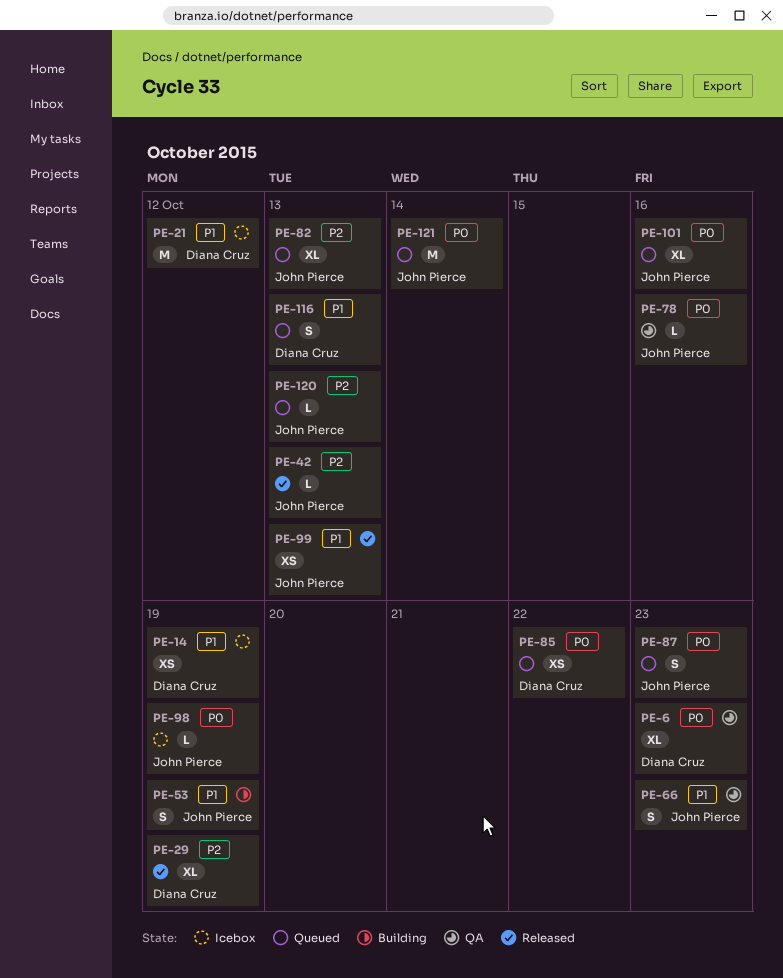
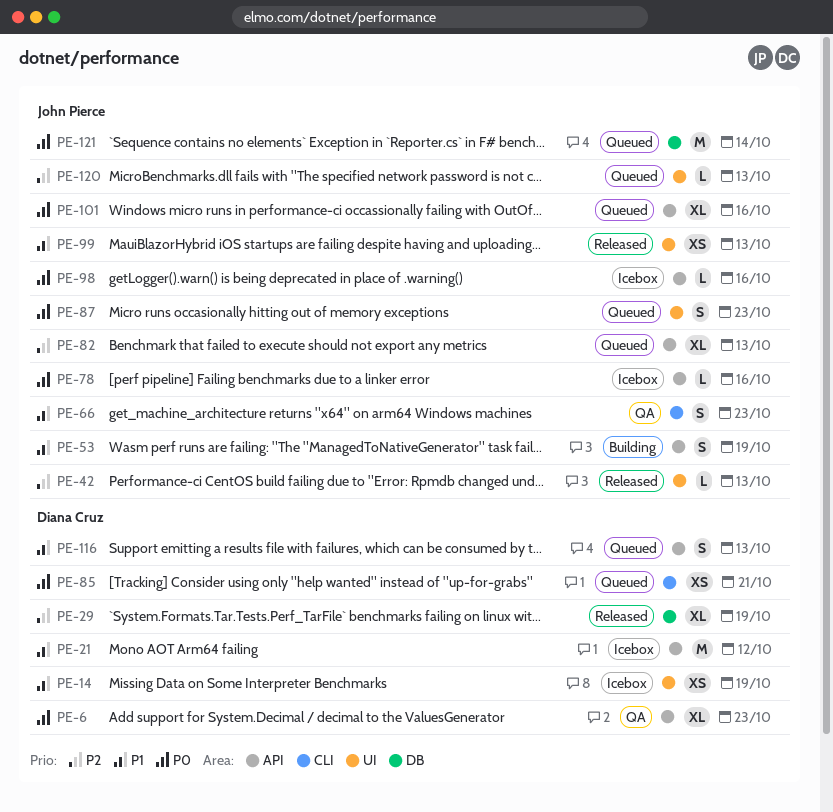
PE-78, status: QA -> Icebox
PE-85, due: Oct 22 -> Oct 21
PE-98, due: Oct 19 -> Oct 16

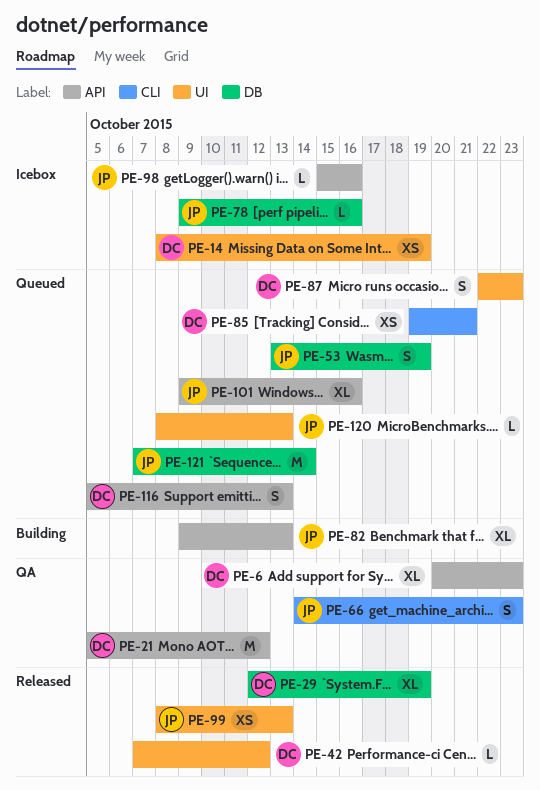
PE-21, status: Icebox -> QA
PE-42, owner: John Pierce -> Diana Cruz
PE-42, due: Oct 13 -> Oct 12
PE-53, status: Building -> Queued
PE-53, label: API -> DB
PE-78, label: API -> DB
PE-82, status: Queued -> Building
PE-87, owner: John Pierce -> Diana Cruz

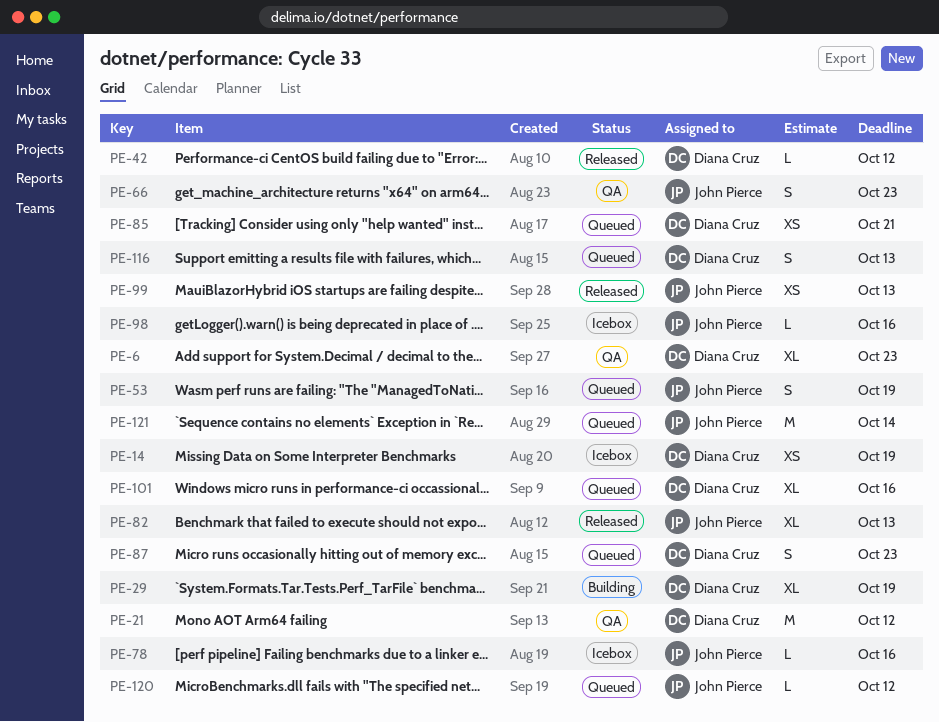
PE-29, status: Released -> Building
PE-82, status: Building -> Released
PE-101, owner: John Pierce -> Diana Cruz
PE-120, due: Oct 13 -> Oct 12

